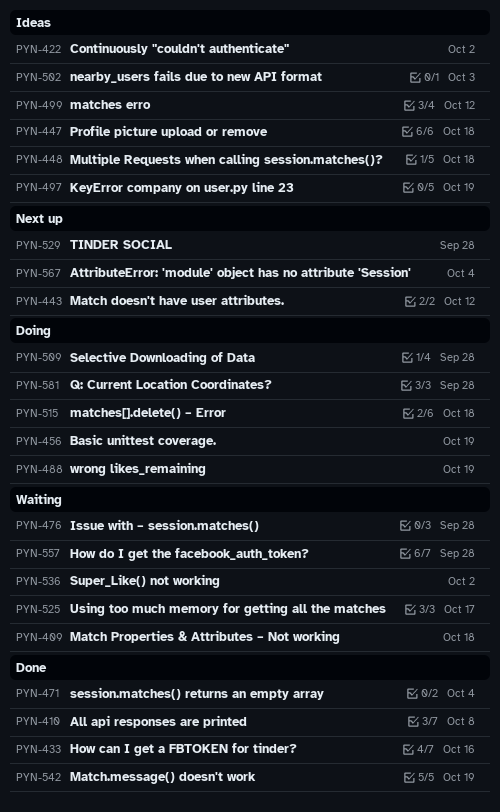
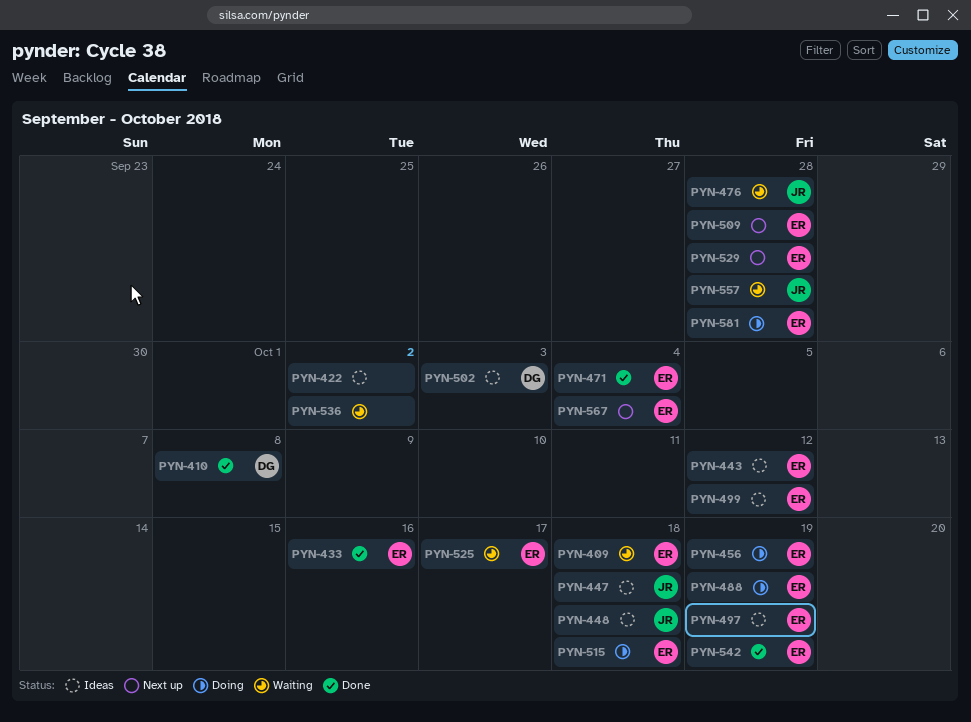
PYN-443, status: Next up -> Ideas
PYN-509, status: Doing -> Next up

